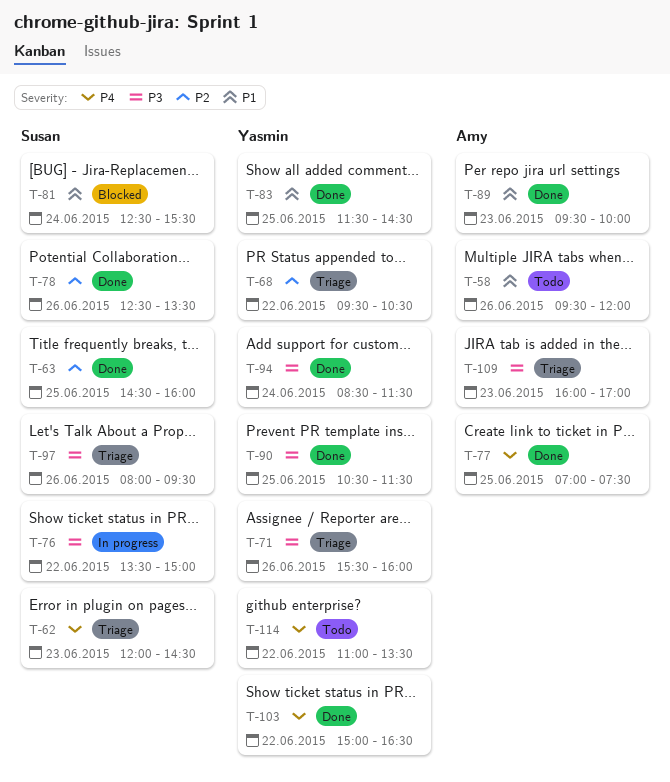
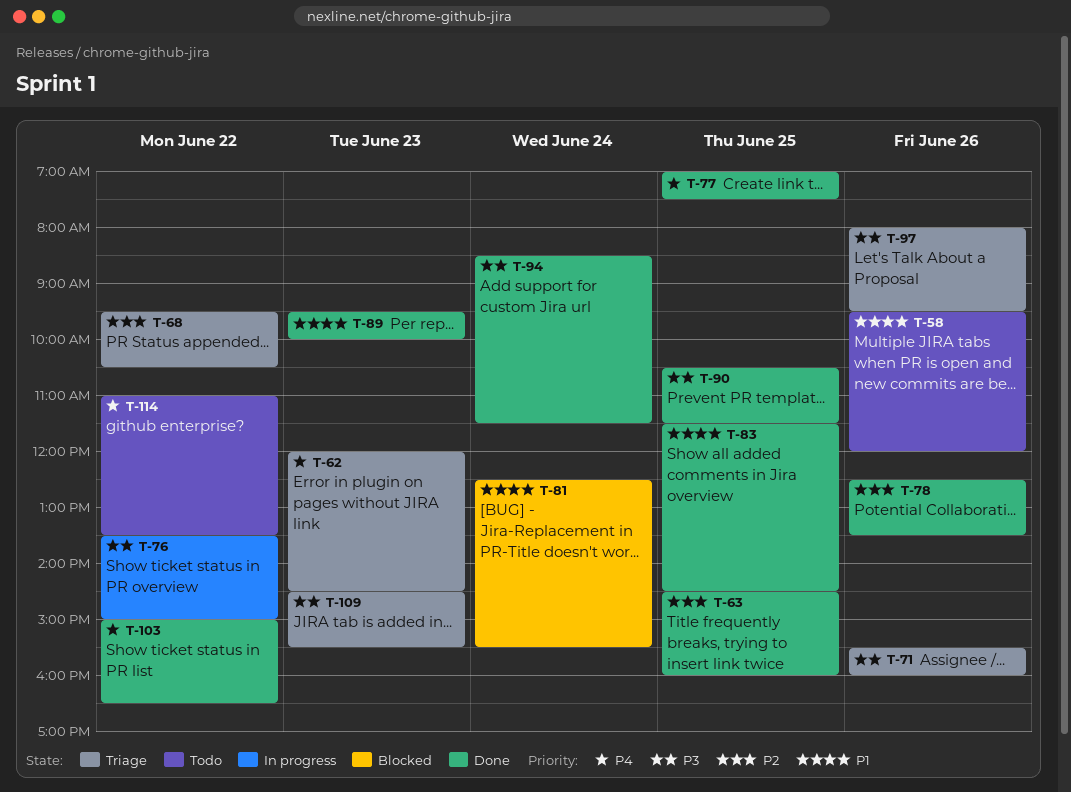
T-109, begins: 16:00 -> 14:30
T-109, ends: 17:00 -> 15:30

